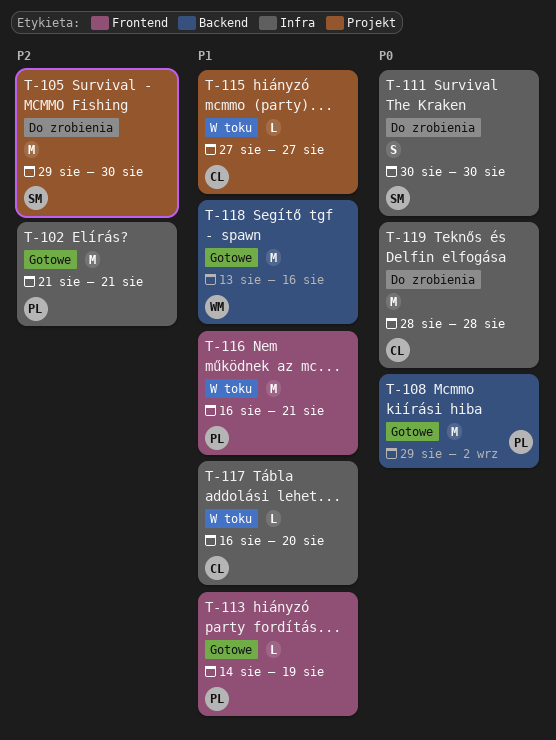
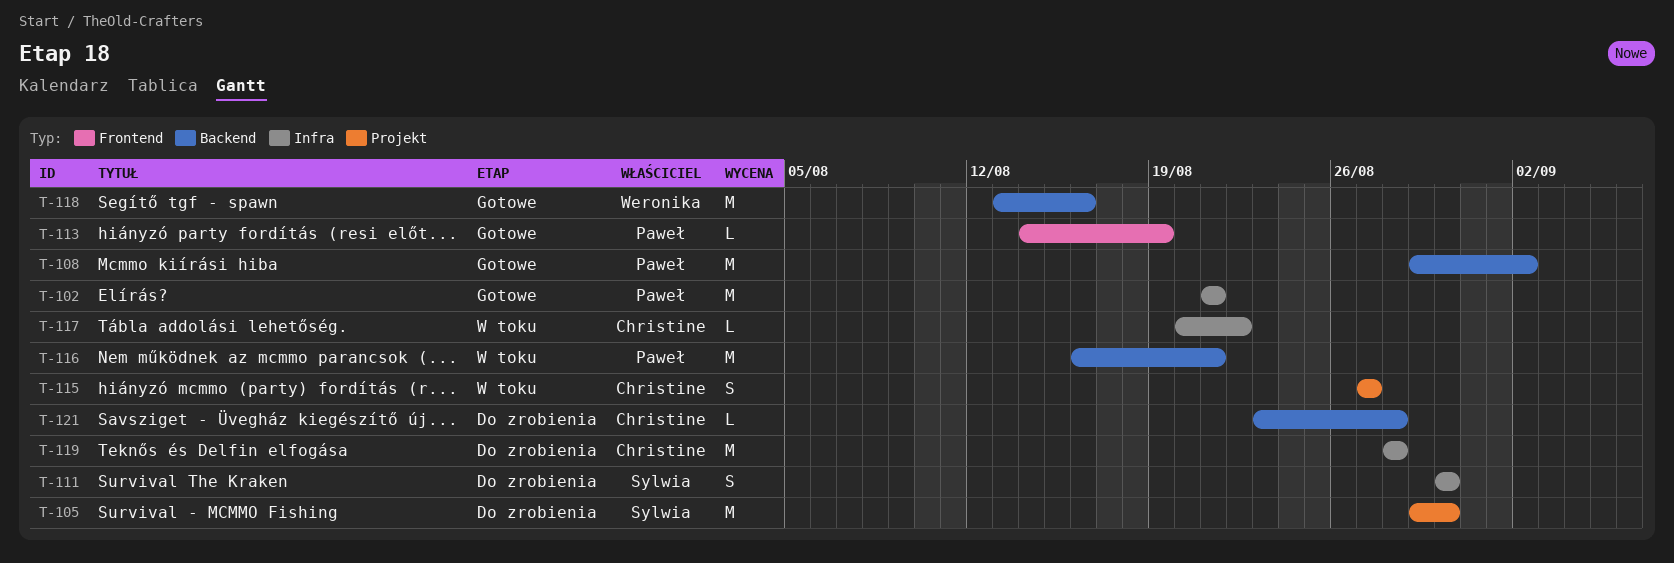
T-115, estimate: L -> S
T-116, label: Frontend -> Backend
T-117, start: Aug 16 -> Aug 20
T-117, due: Aug 20 -> Aug 22
T-121: none -> present

